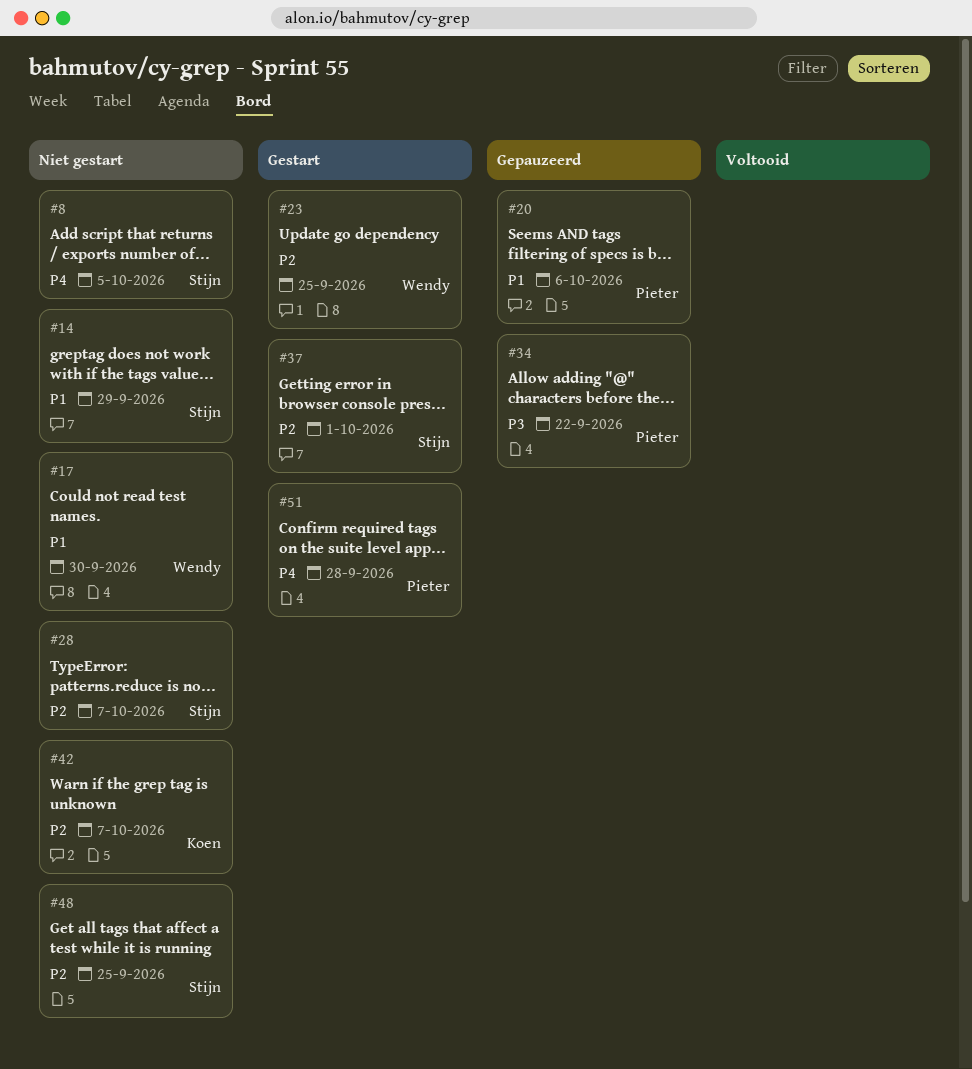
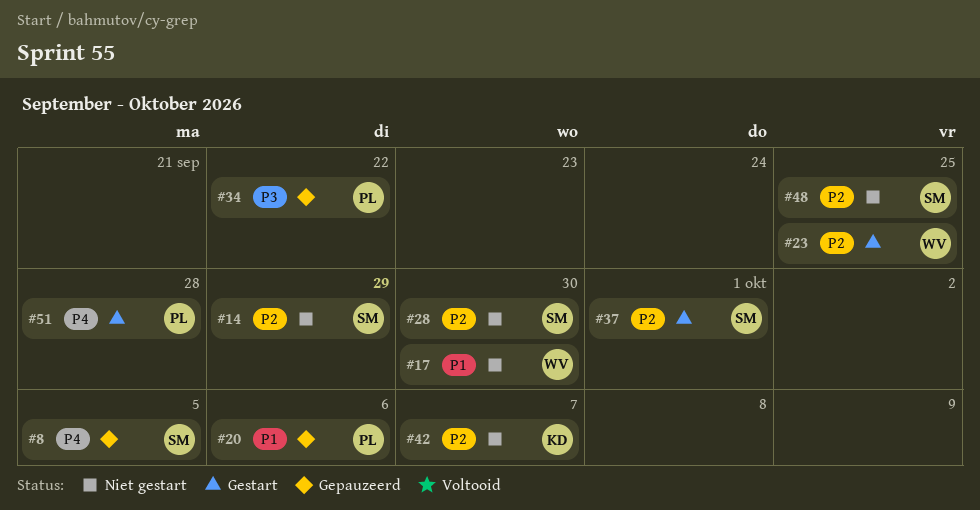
#8, status: Niet gestart -> Gepauzeerd
#14, priority: P1 -> P2
#28, due: Oct 7 -> Sep 30

